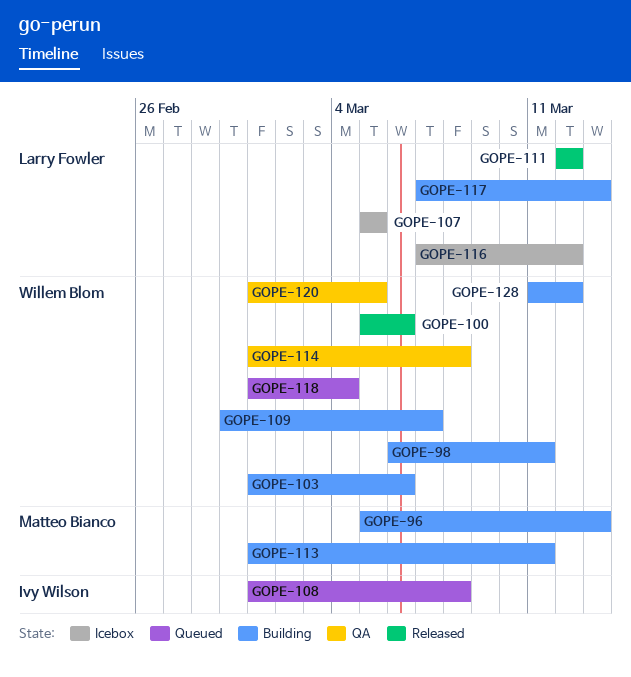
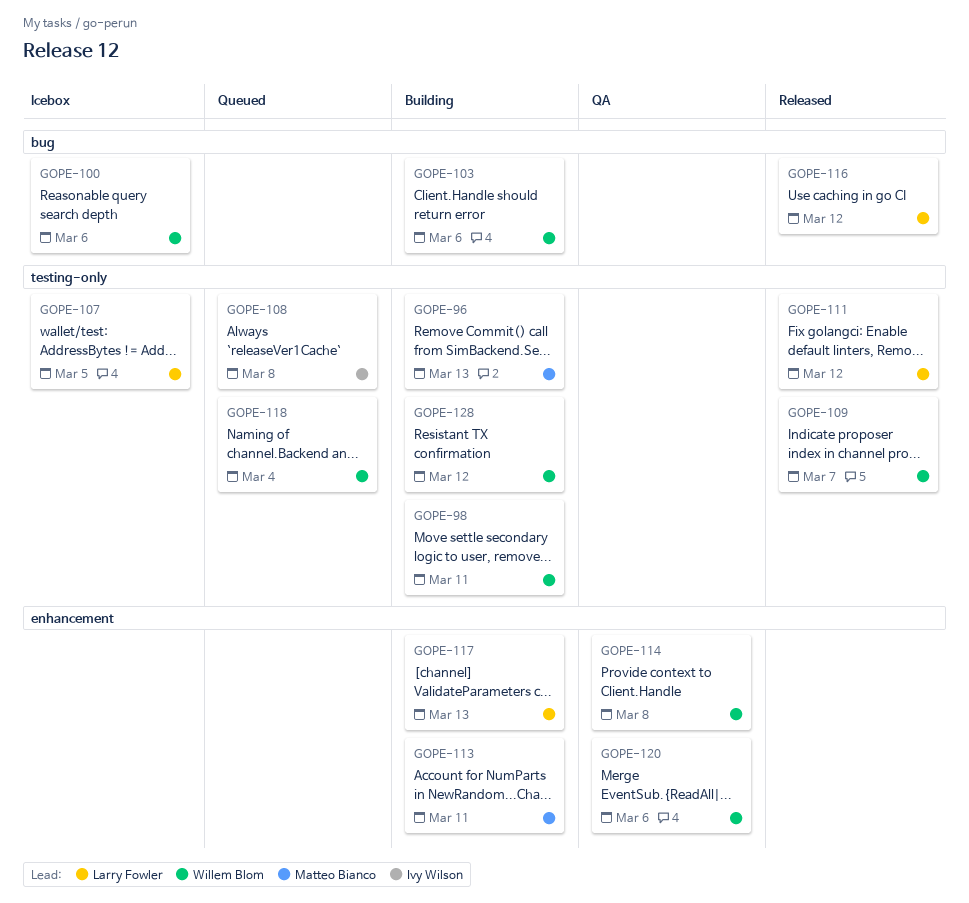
GOPE-100, status: Released -> Icebox
GOPE-109, status: Building -> Released
GOPE-116, status: Icebox -> Released
GOPE-120, due: Mar 5 -> Mar 6

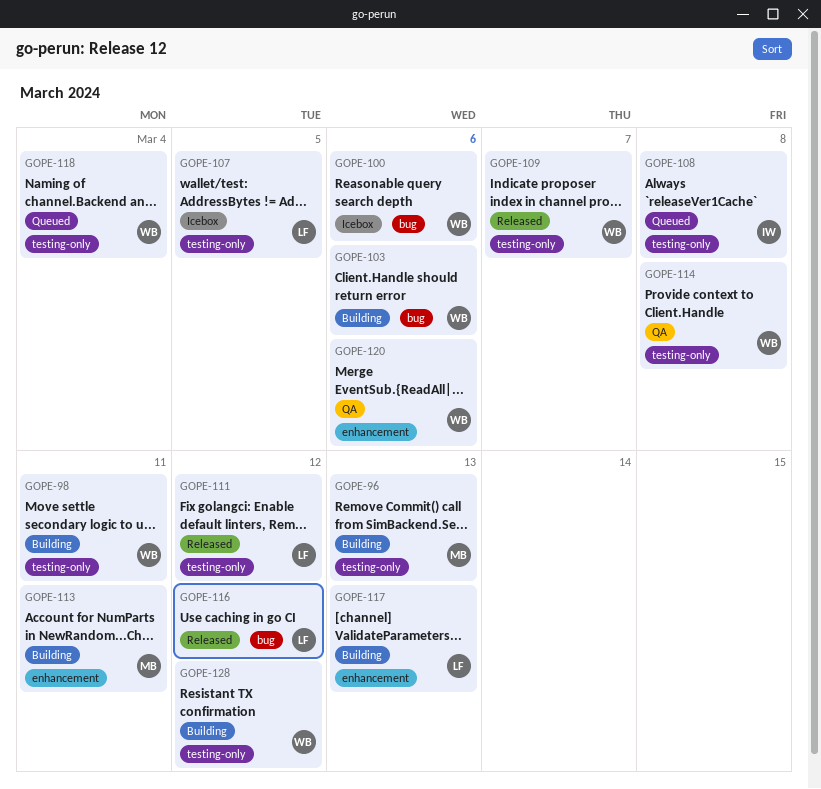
GOPE-114, label: enhancement -> testing-only

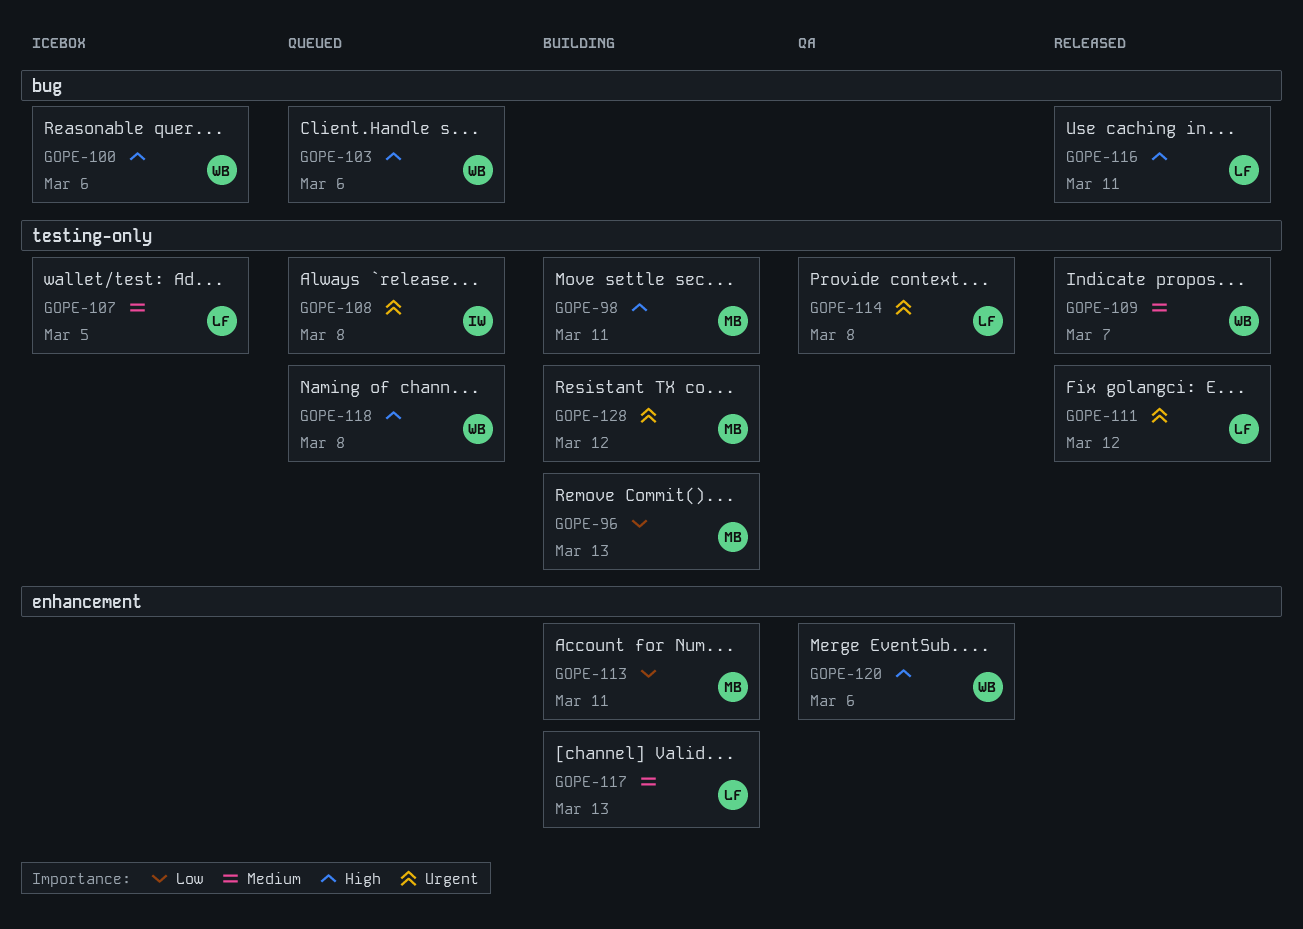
GOPE-98, owner: WB -> MB
GOPE-103, status: Building -> Queued
GOPE-114, owner: WB -> LF
GOPE-116, due: Mar 12 -> Mar 11
GOPE-118, due: Mar 4 -> Mar 8
GOPE-128, owner: WB -> MB

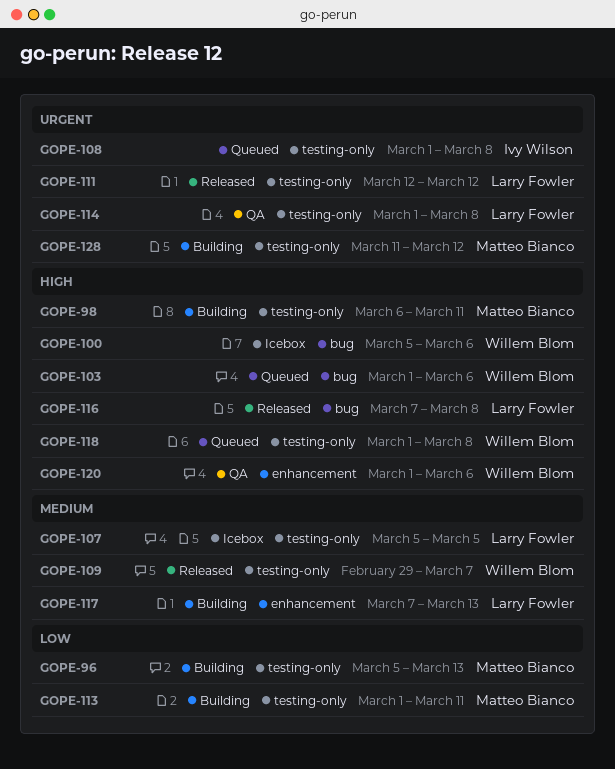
GOPE-113, label: enhancement -> testing-only
GOPE-116, due: Mar 11 -> Mar 8

